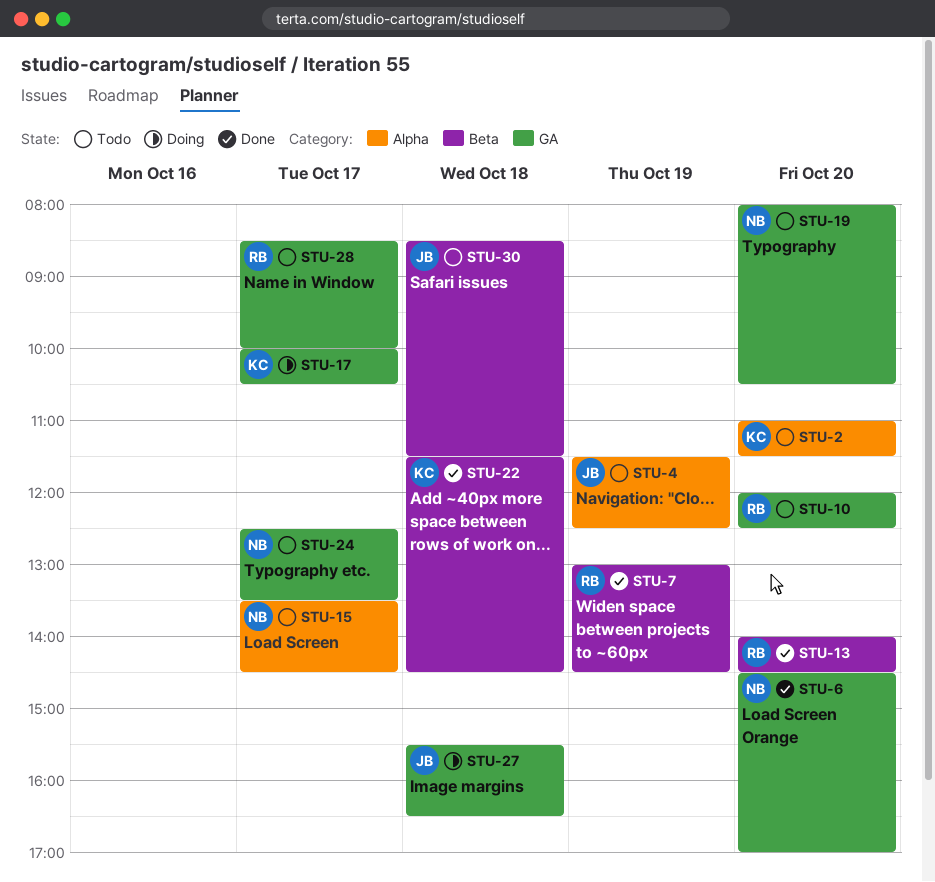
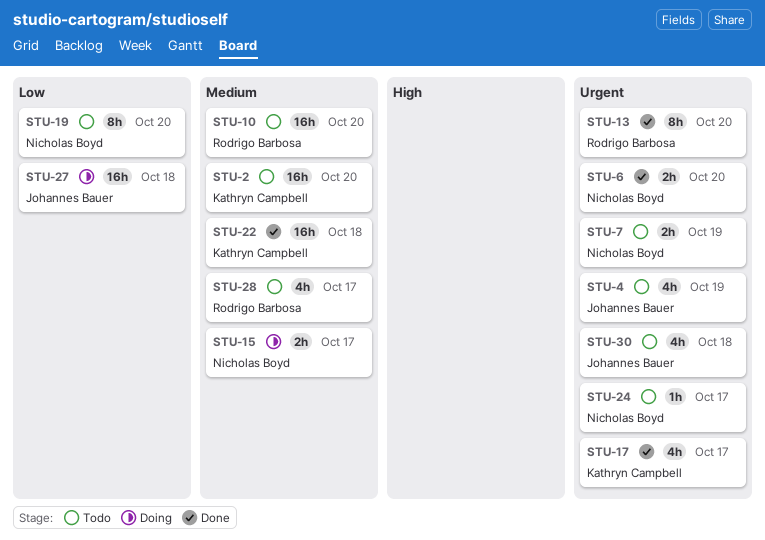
STU-7, status: Done -> Todo
STU-7, owner: Rodrigo Barbosa -> Nicholas Boyd
STU-15, status: Todo -> Doing
STU-17, status: Doing -> Done

